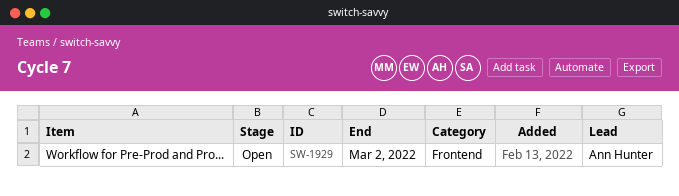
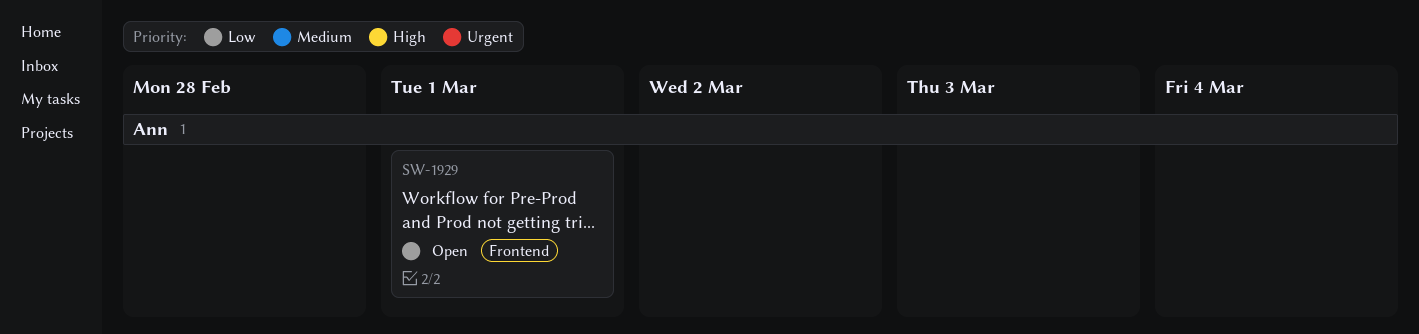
SW-1929, due: Mar 2 -> Mar 1

